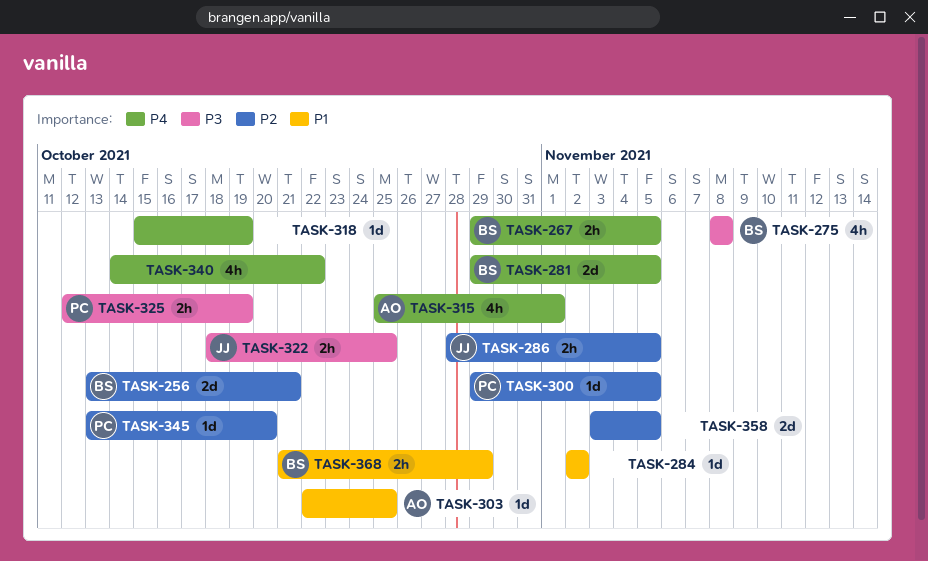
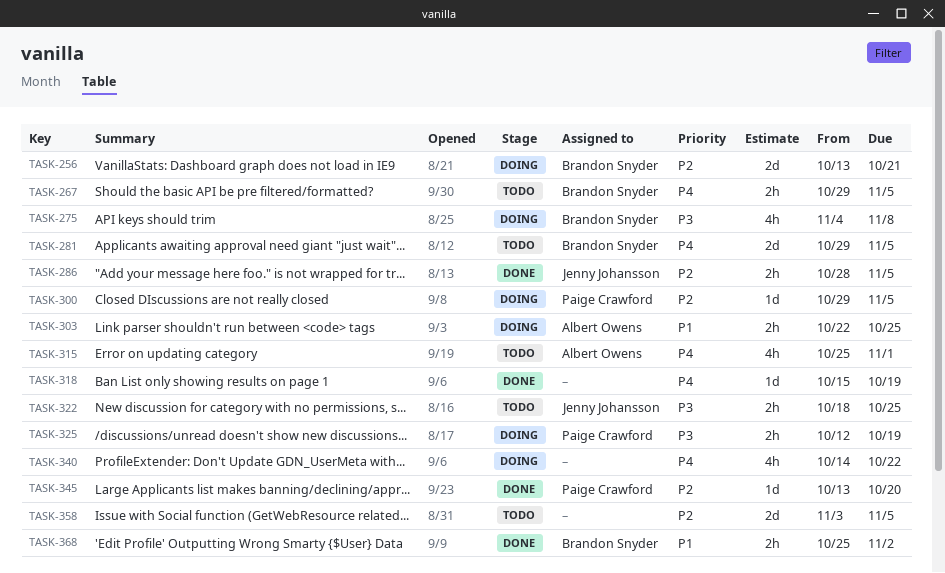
TASK-275, start: Nov 8 -> Nov 4
TASK-284: present -> none
TASK-303, estimate: 1d -> 2h
TASK-368, start: Oct 21 -> Oct 25
TASK-368, due: Oct 29 -> Nov 2

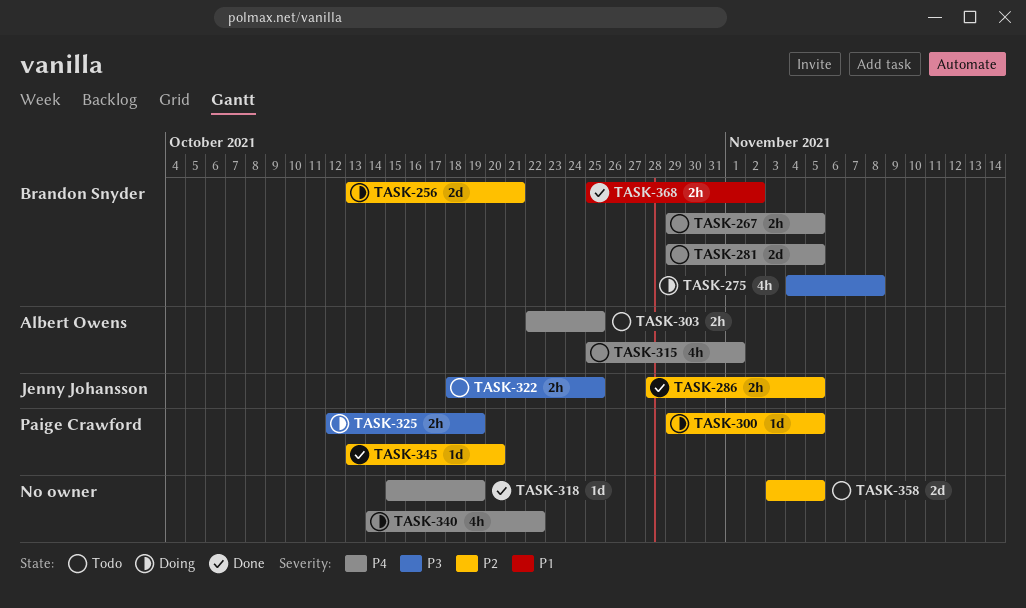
TASK-303, status: Doing -> Todo
TASK-303, priority: P1 -> P4

